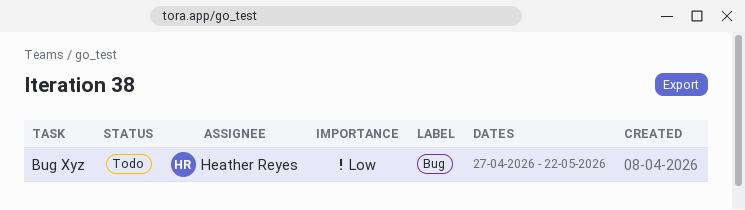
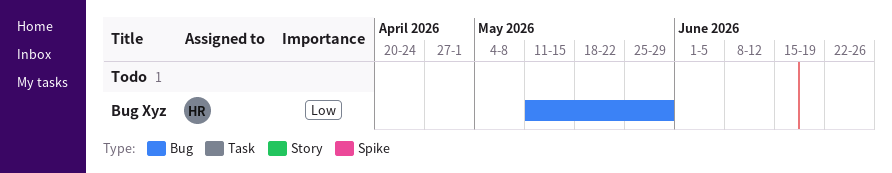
Bug Xyz, start: Apr 27 -> May 11
Bug Xyz, due: May 22 -> May 29

